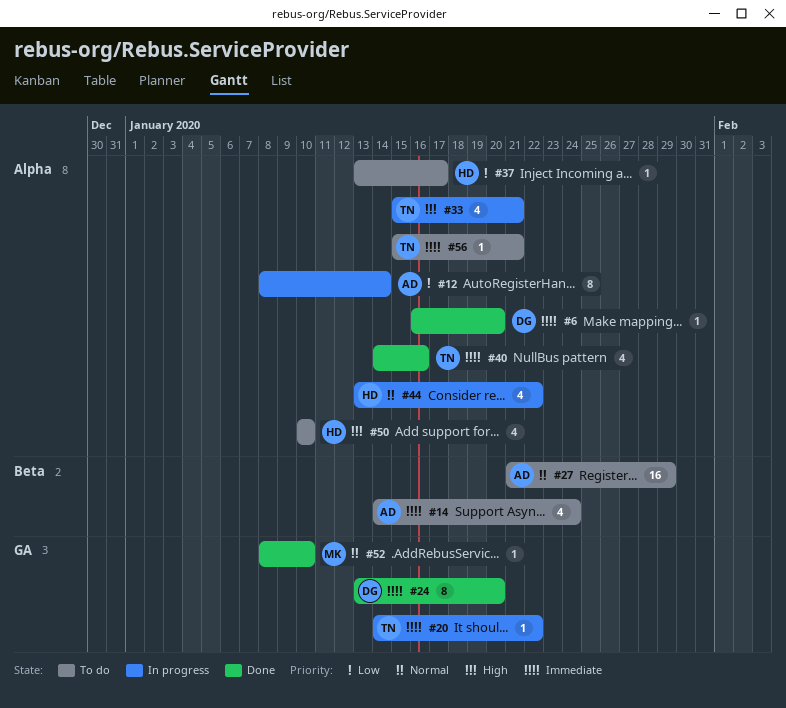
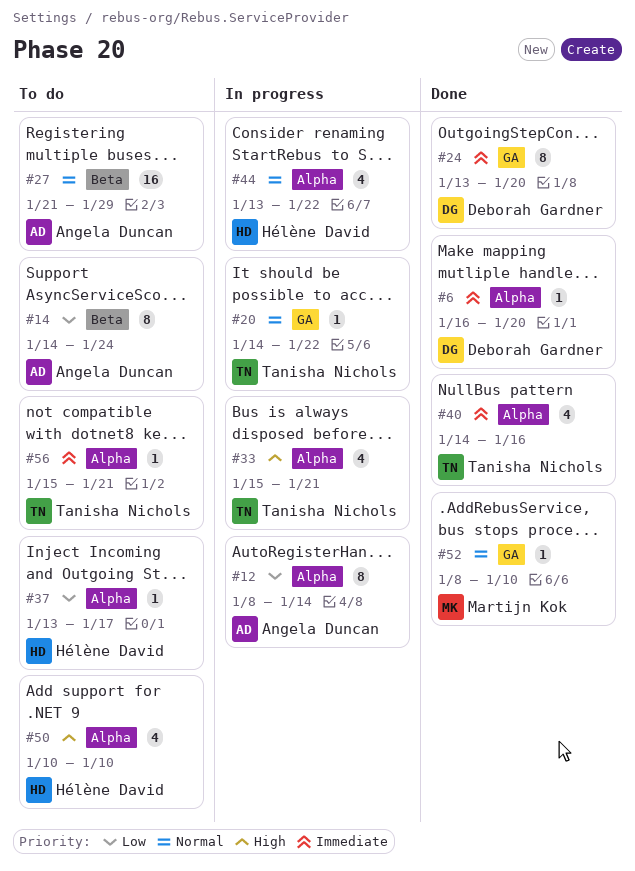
#14, priority: Immediate -> Low
#14, estimate: 4 -> 8
#20, priority: Immediate -> Normal

